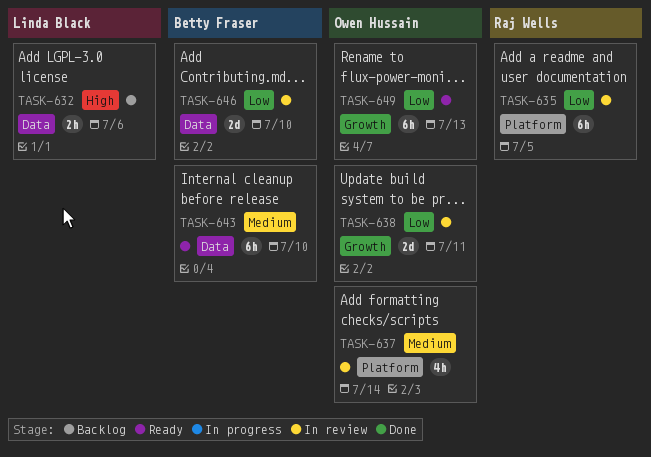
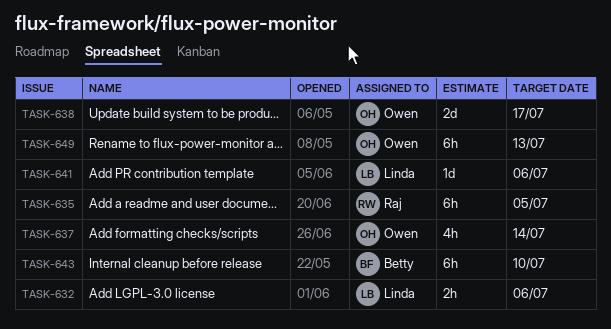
TASK-638, due: Jul 11 -> Jul 17
TASK-641: none -> present
TASK-646: present -> none

